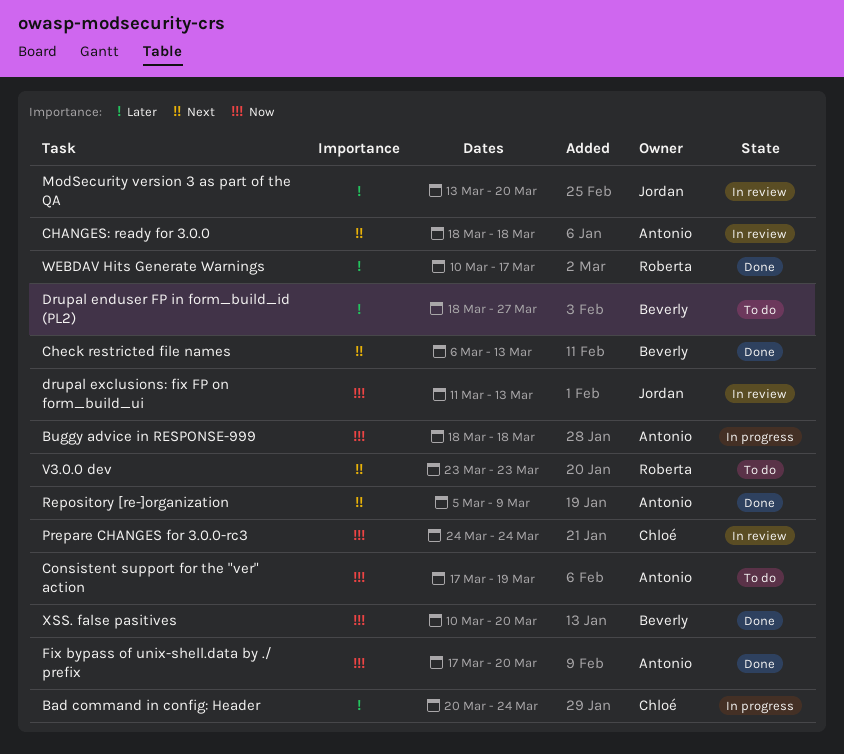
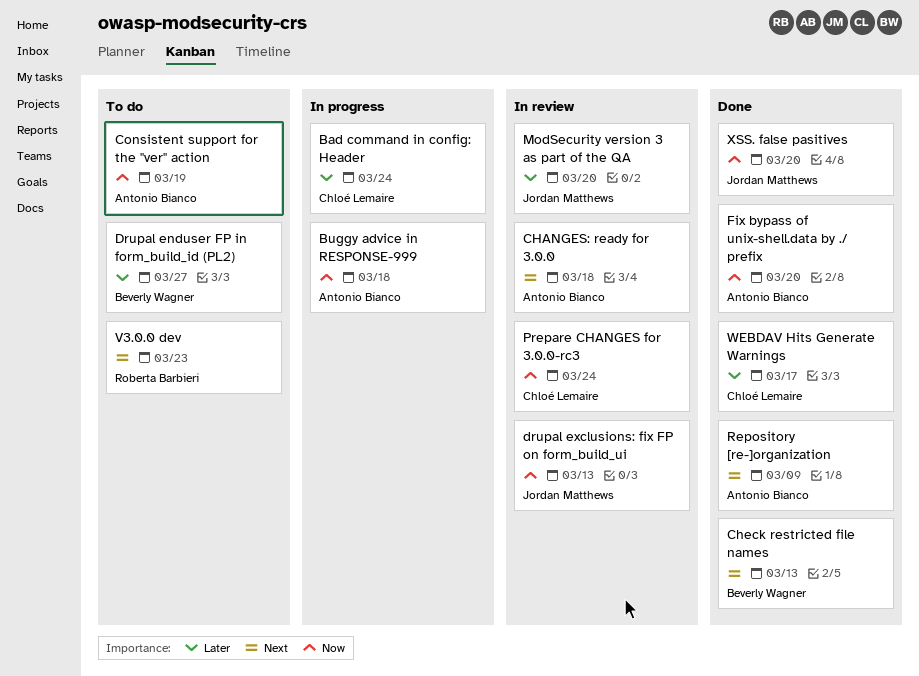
WEBDAV Hits Generate Warnings, owner: Roberta Barbieri -> Chloé Lemaire
XSS. false pasitives, owner: Beverly Wagner -> Jordan Matthews

